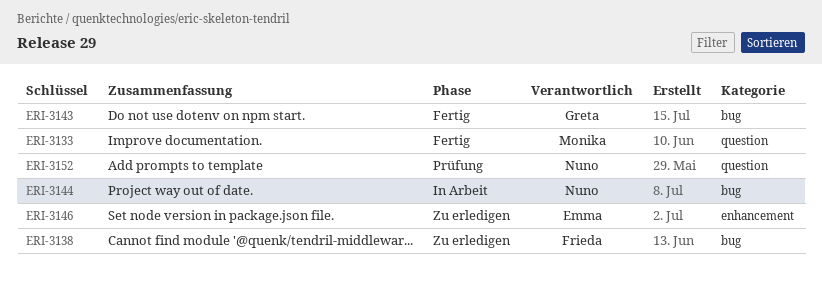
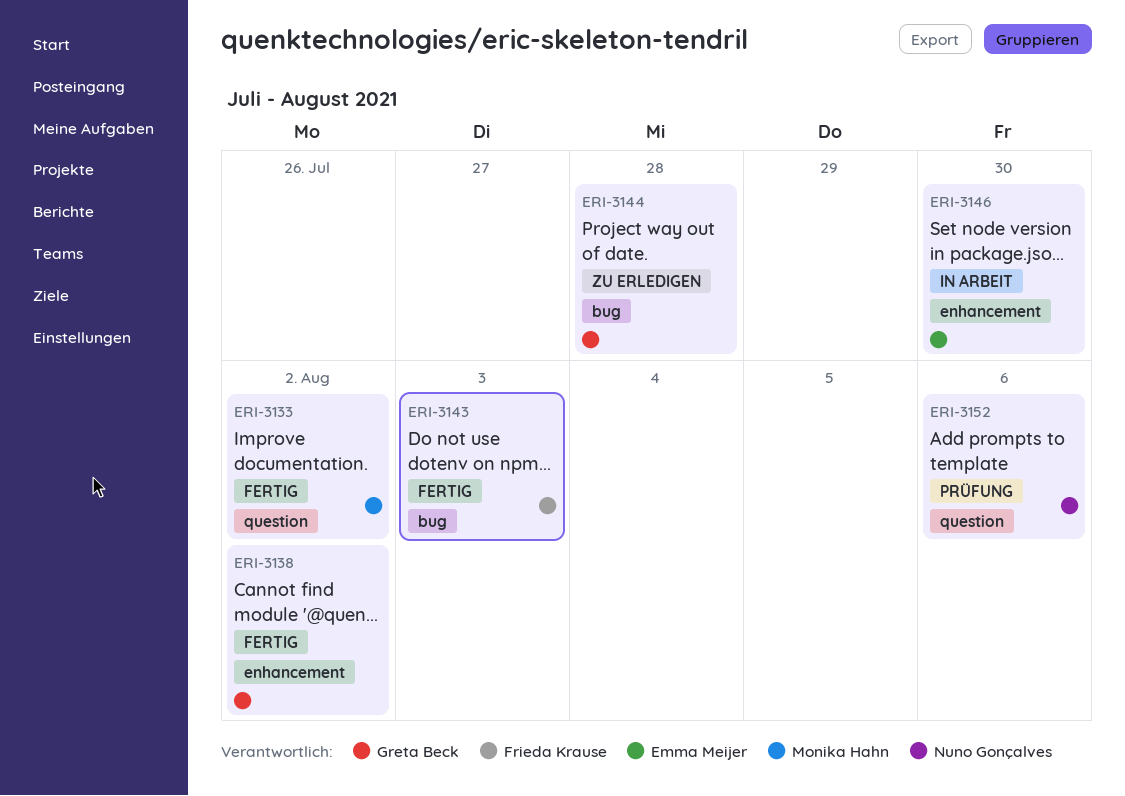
ERI-3138, status: Zu erledigen -> Fertig
ERI-3138, owner: Frieda Krause -> Greta Beck
ERI-3138, label: bug -> enhancement
ERI-3143, owner: Greta Beck -> Frieda Krause
ERI-3144, status: In Arbeit -> Zu erledigen
ERI-3144, owner: Nuno Gonçalves -> Greta Beck
ERI-3146, status: Zu erledigen -> In Arbeit

